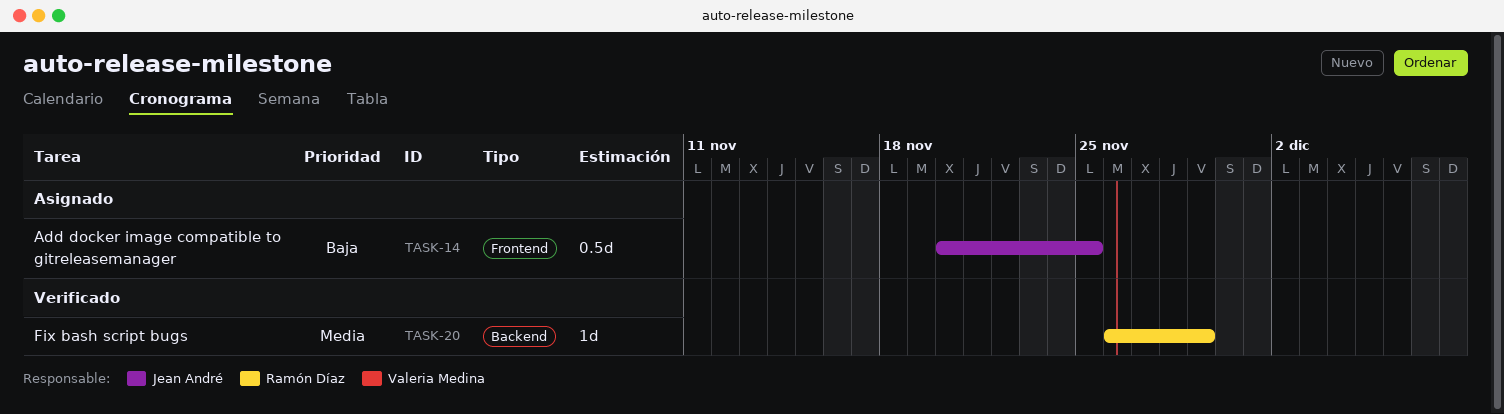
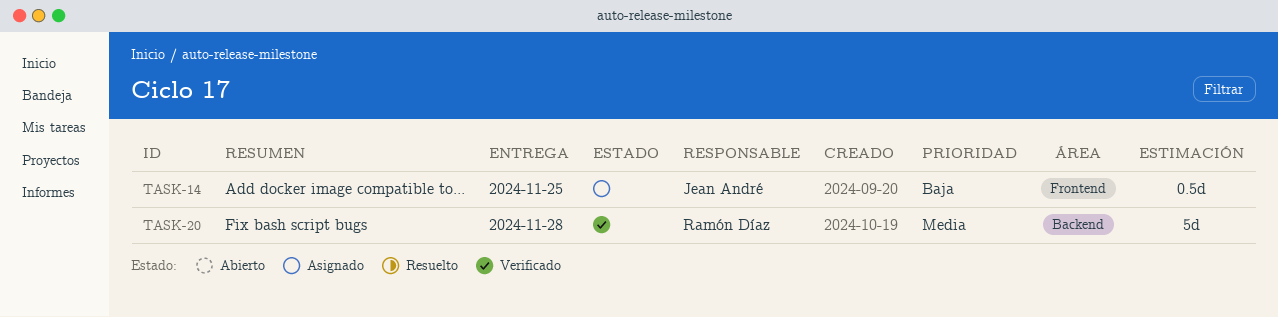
TASK-20, estimate: 1d -> 5d
TASK-20, due: Nov 29 -> Nov 28

